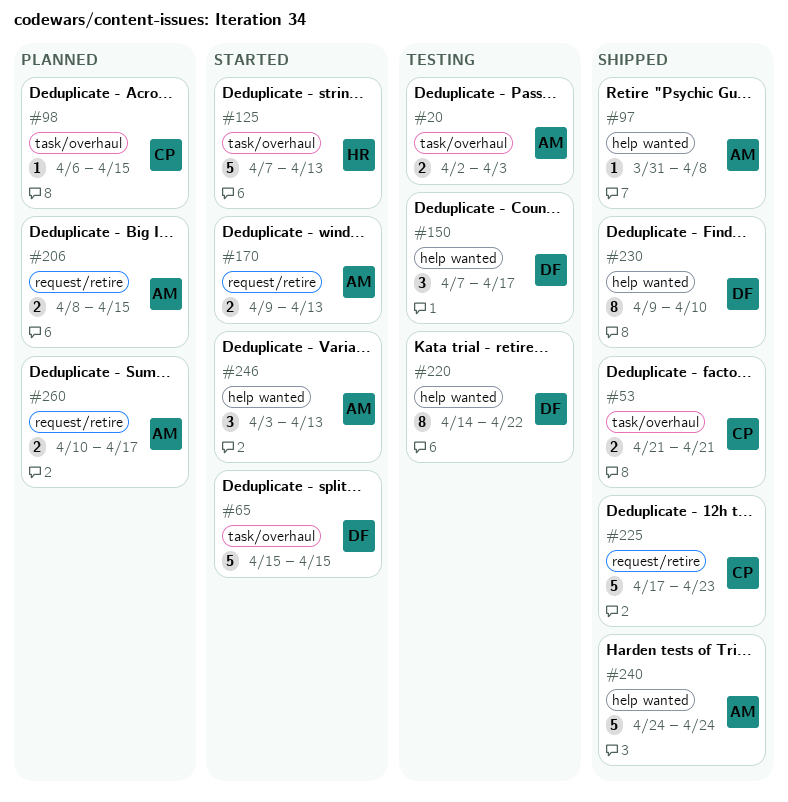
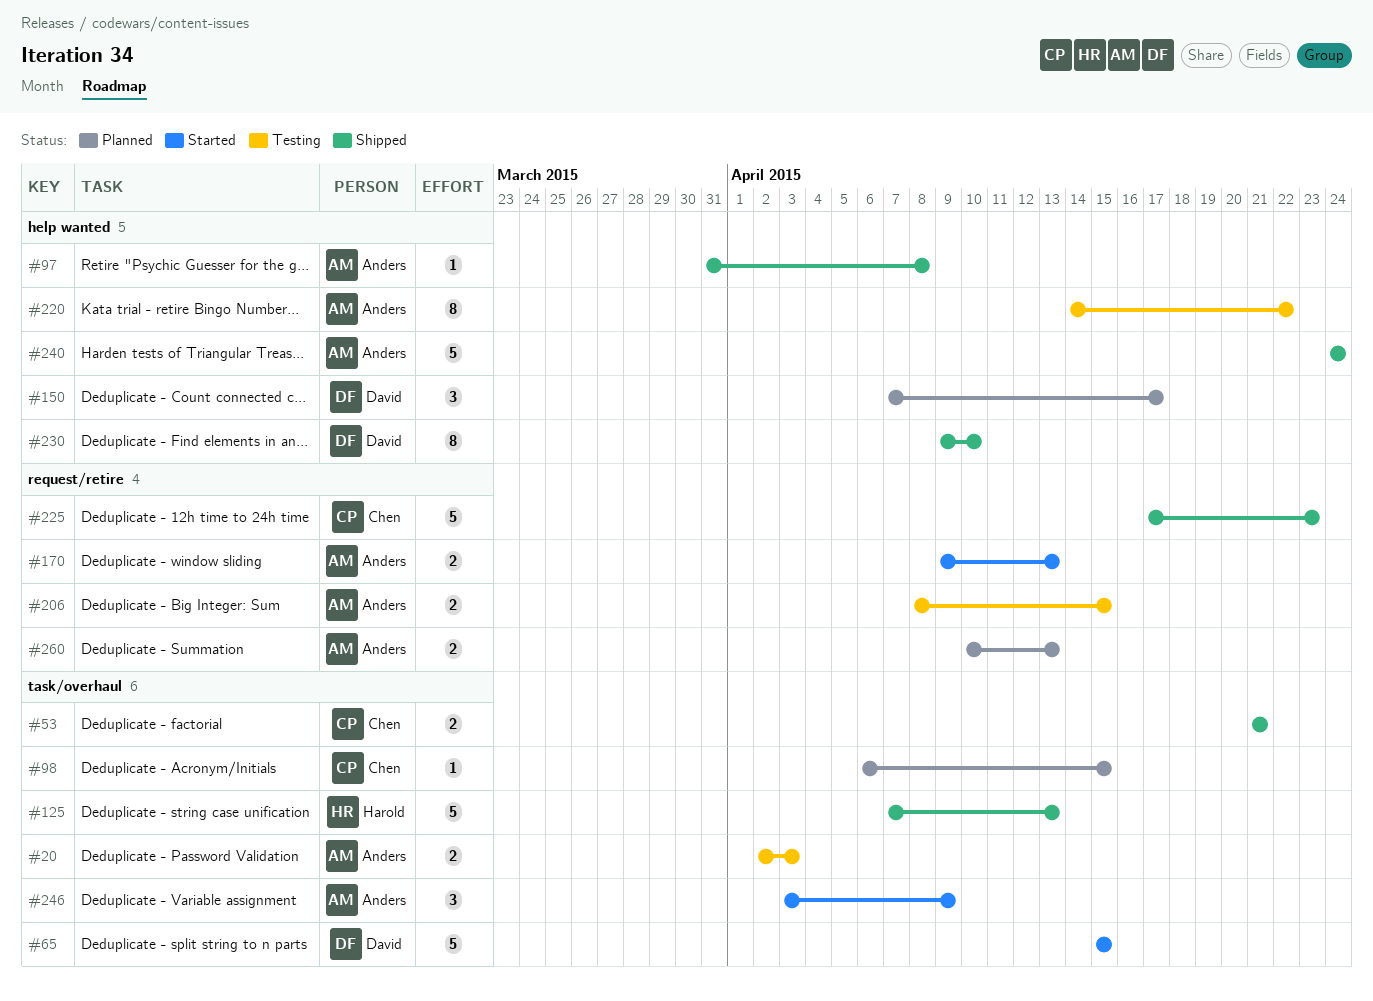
#125, status: Started -> Shipped
#150, status: Testing -> Planned
#206, status: Planned -> Testing
#220, owner: David -> Anders
#246, label: help wanted -> task/overhaul
#246, due: Apr 13 -> Apr 9
#260, due: Apr 17 -> Apr 13

